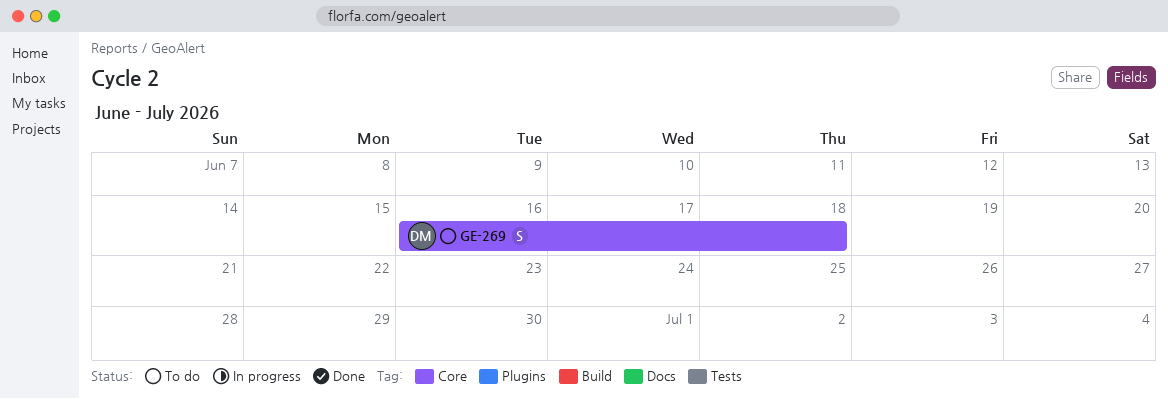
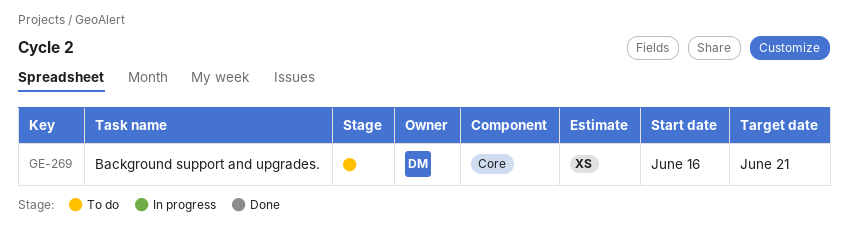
GE-269, estimate: S -> XS
GE-269, due: Jun 18 -> Jun 21

